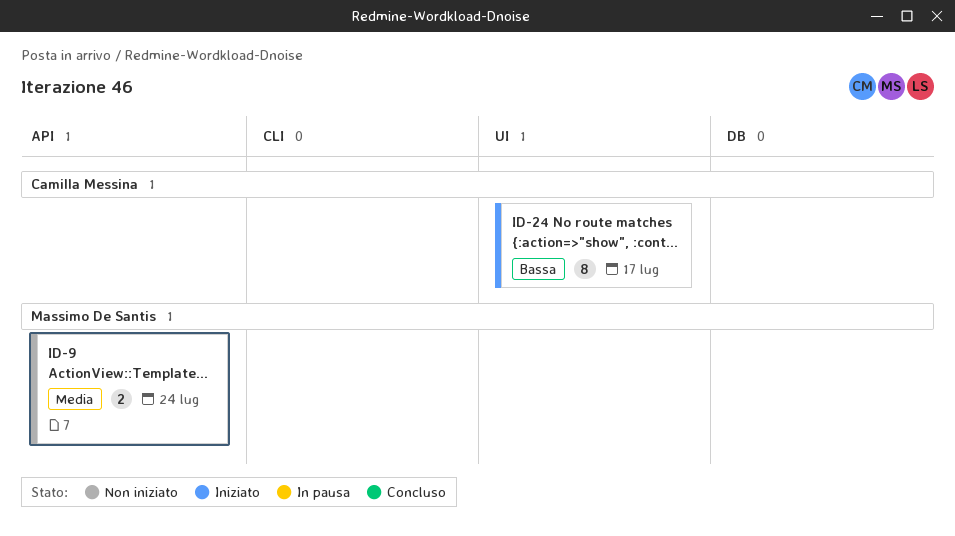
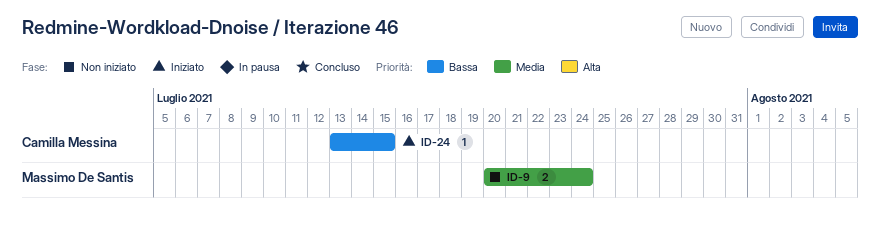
ID-24, estimate: 8 -> 1
ID-24, due: Jul 17 -> Jul 15

